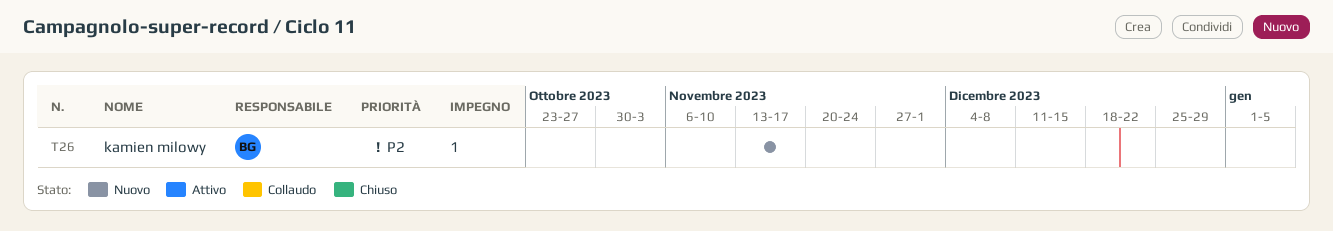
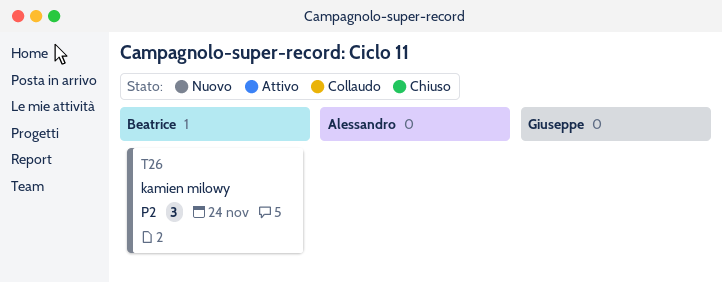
T26, estimate: 1 -> 3
T26, due: Nov 17 -> Nov 24

